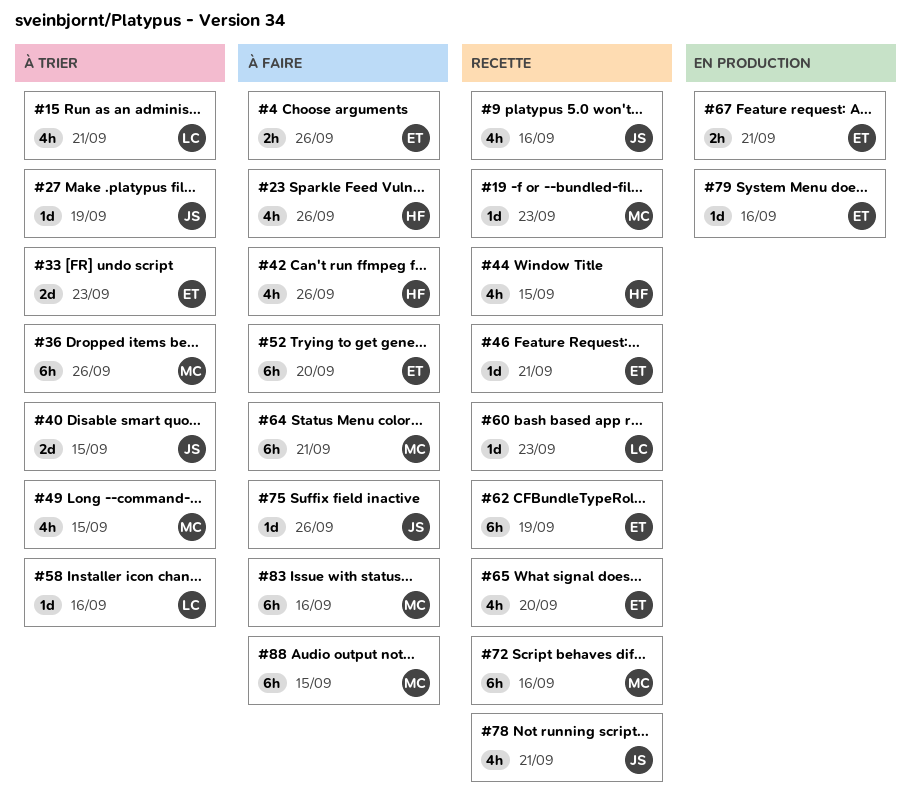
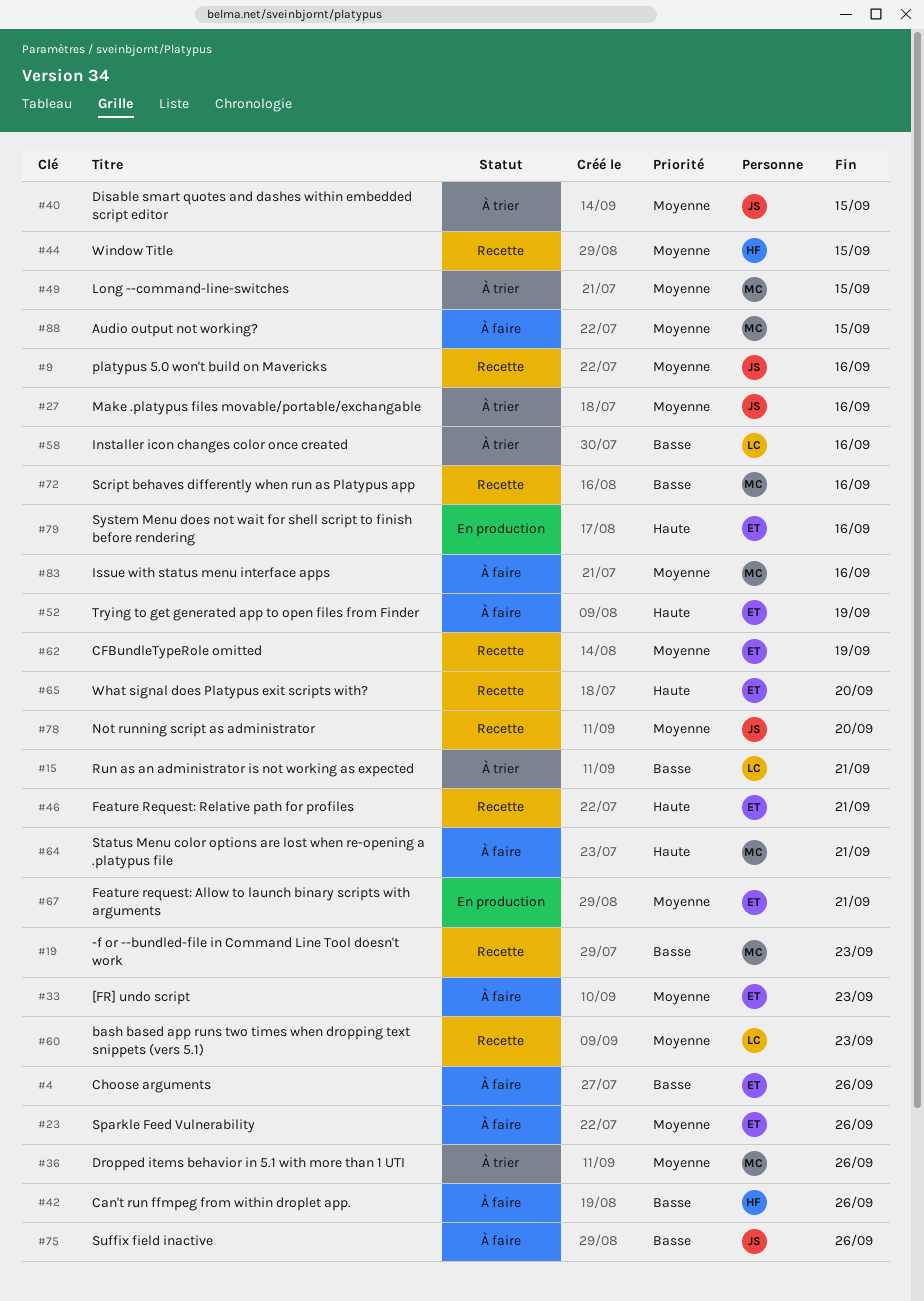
#23, owner: HF -> ET
#27, due: Sep 19 -> Sep 16
#33, status: À trier -> À faire
#52, due: Sep 20 -> Sep 19
#78, due: Sep 21 -> Sep 20

